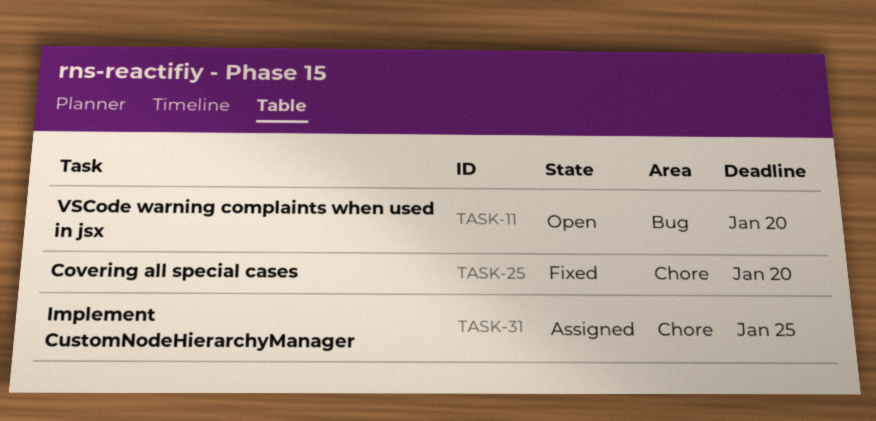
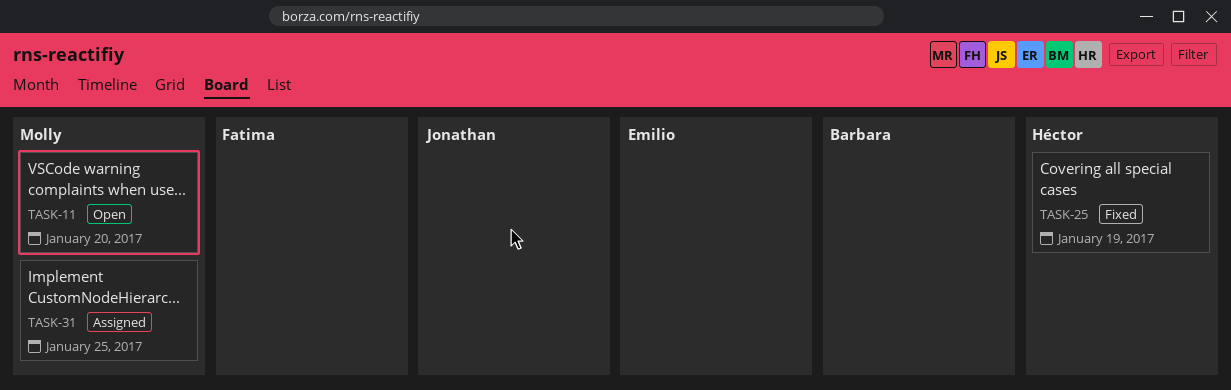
TASK-25, due: Jan 20 -> Jan 19

